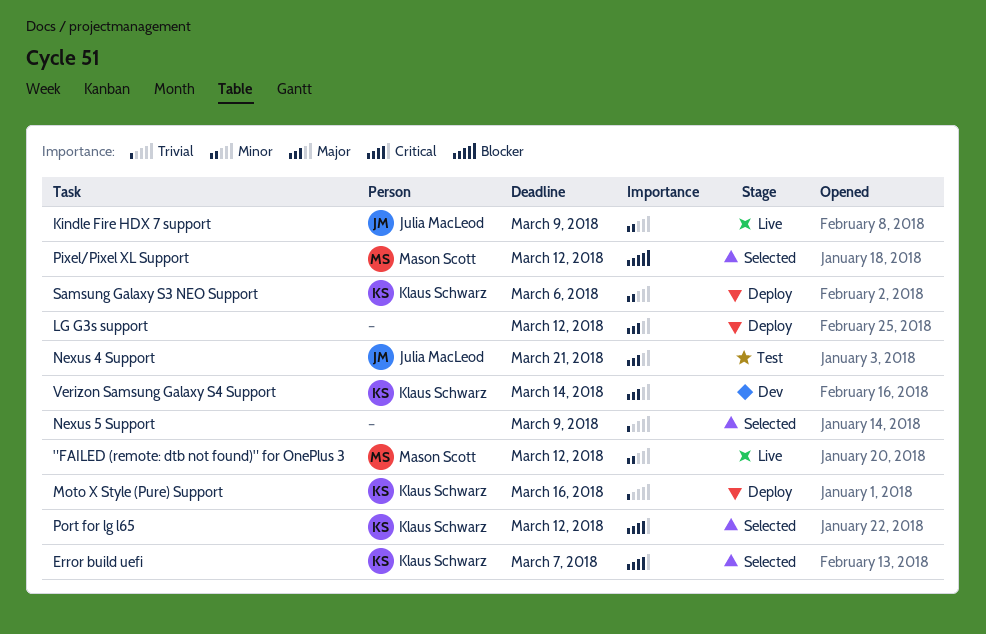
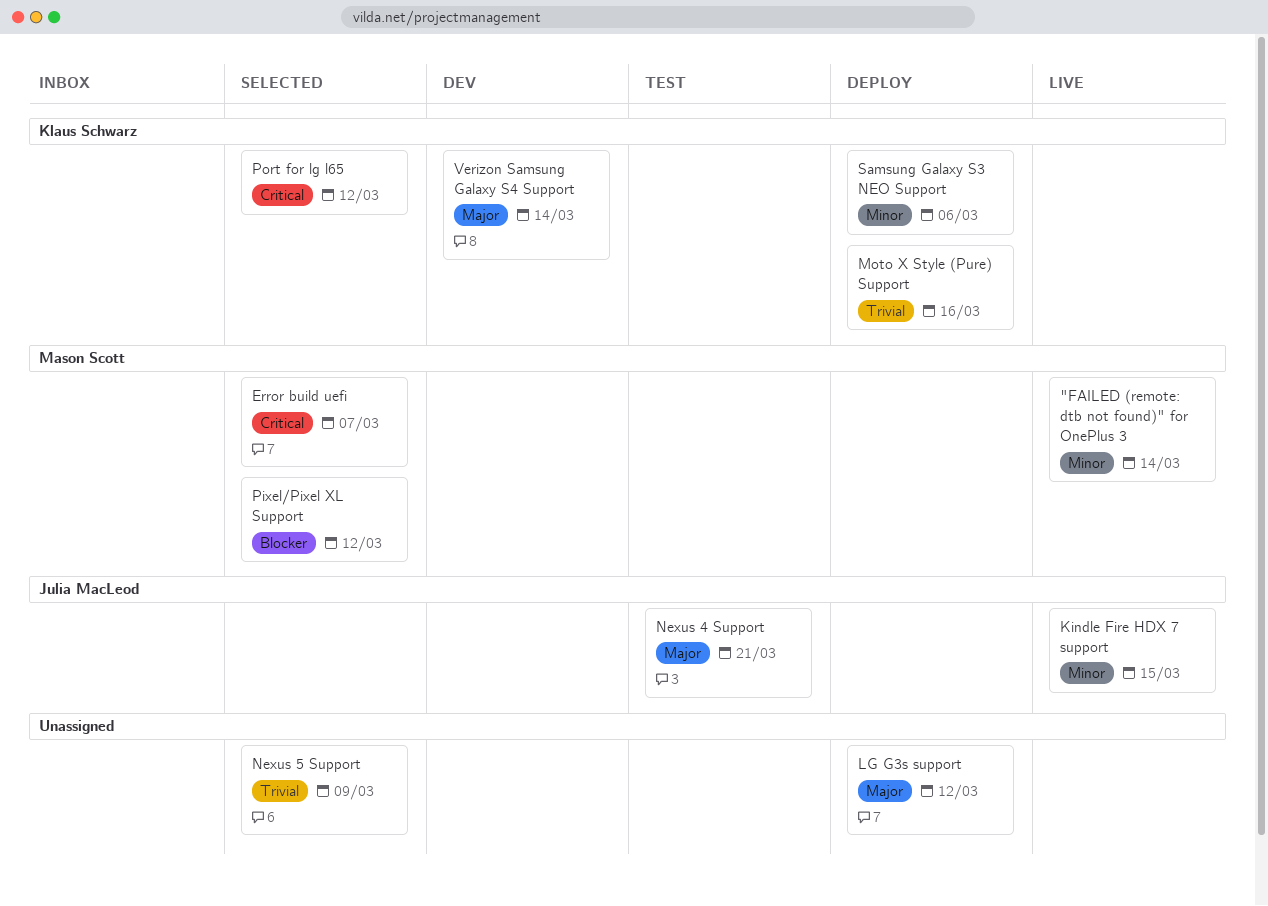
"FAILED (remote: dtb not found)" for OnePlus 3, due: Mar 12 -> Mar 14
Error build uefi, owner: Klaus Schwarz -> Mason Scott
Kindle Fire HDX 7 support, due: Mar 9 -> Mar 15

